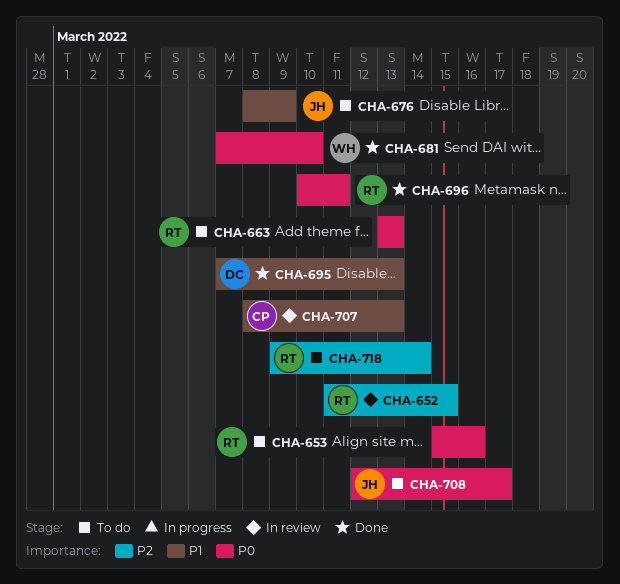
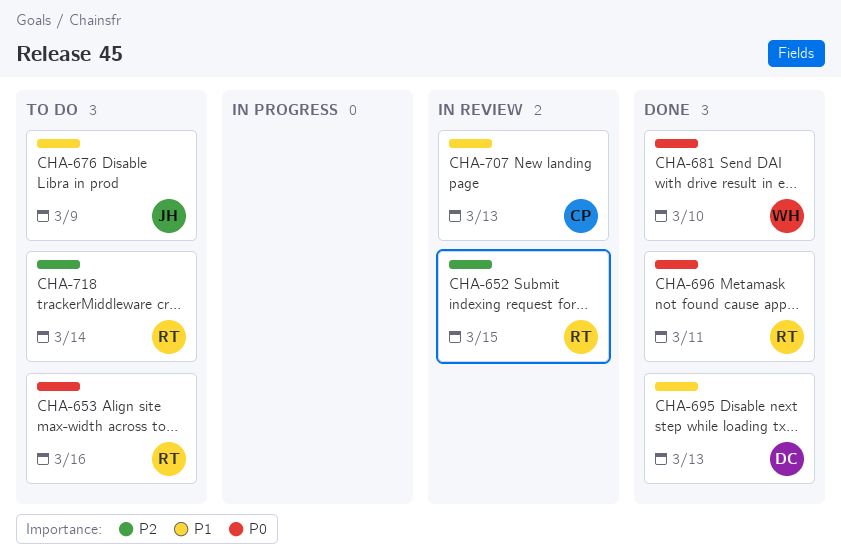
CHA-663: present -> none
CHA-708: present -> none

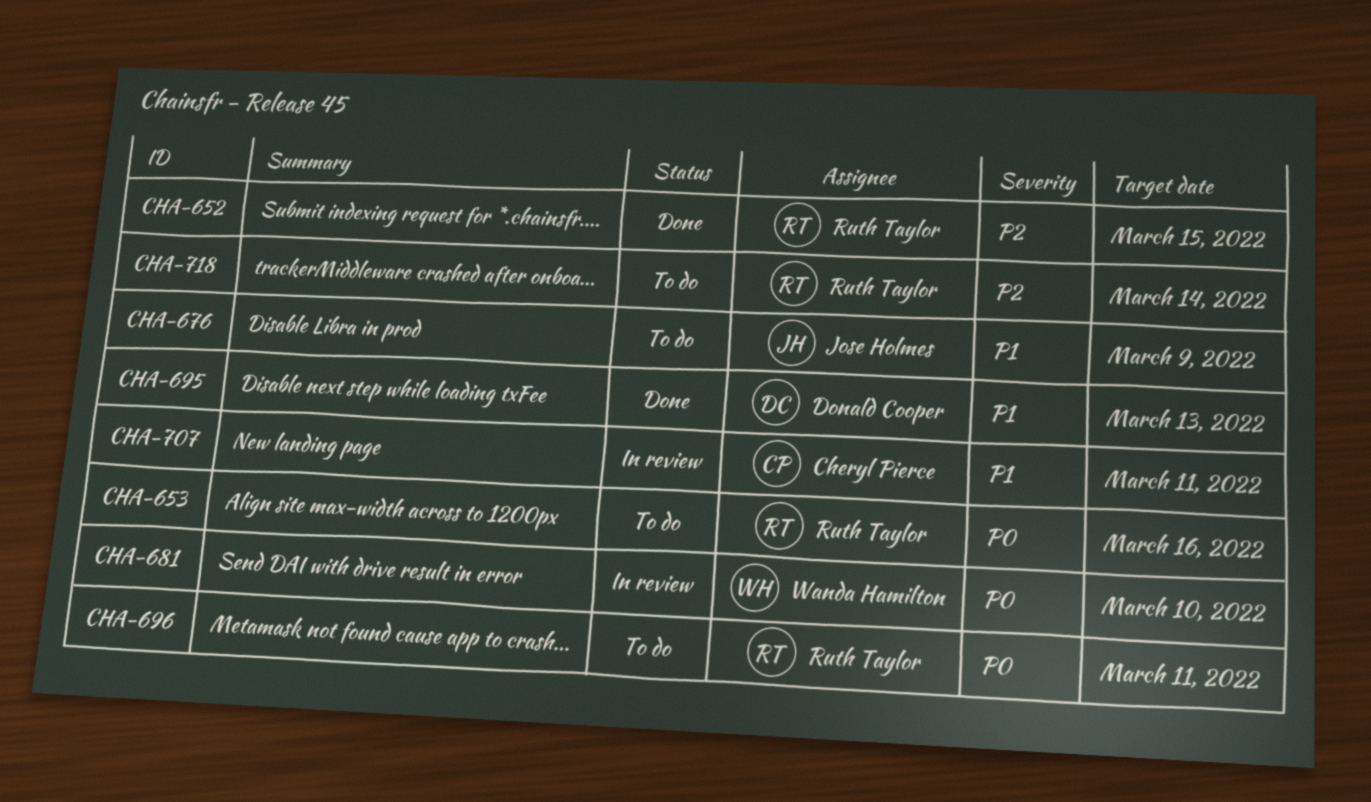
CHA-652, status: In review -> Done
CHA-681, status: Done -> In review
CHA-696, status: Done -> To do
CHA-707, due: Mar 13 -> Mar 11

